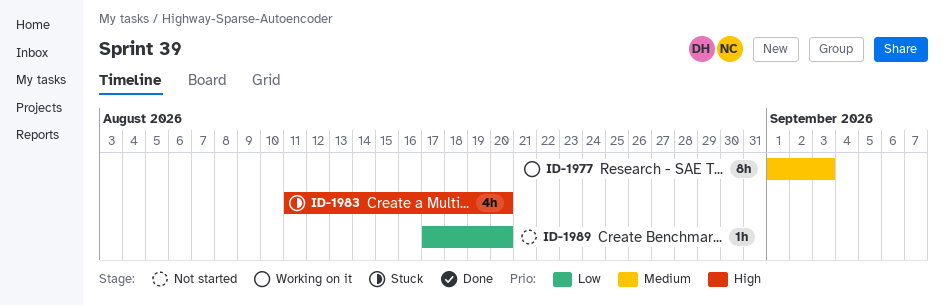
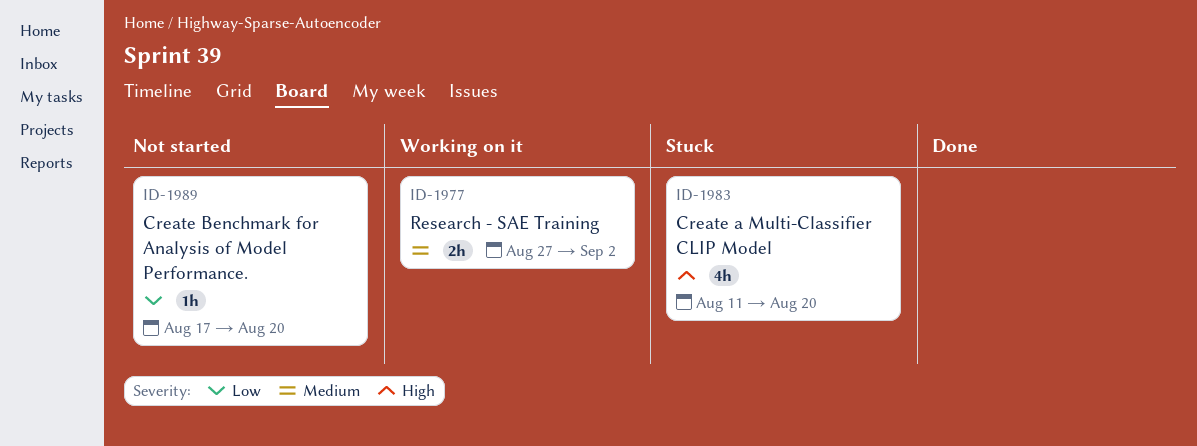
ID-1977, estimate: 8h -> 2h
ID-1977, start: Sep 1 -> Aug 27
ID-1977, due: Sep 3 -> Sep 2

